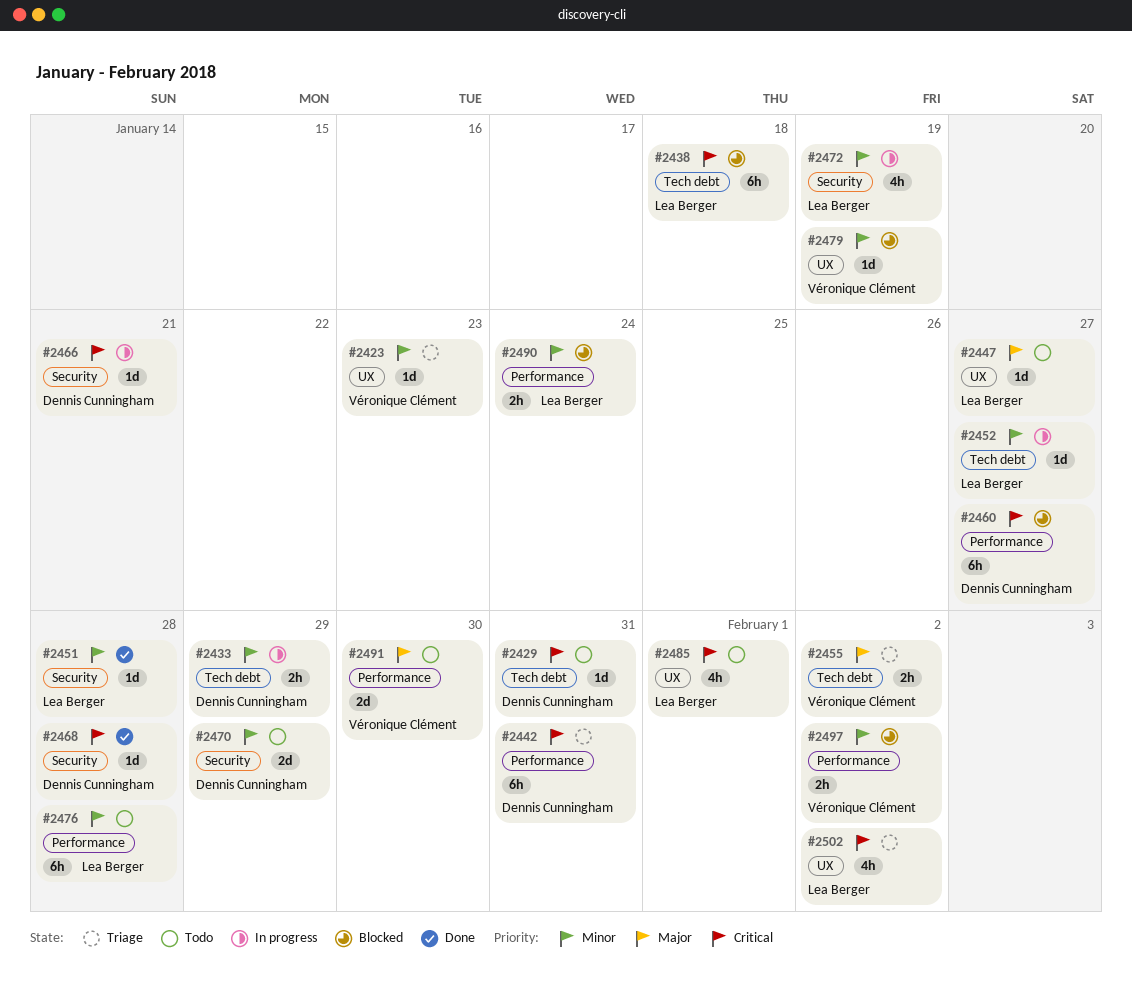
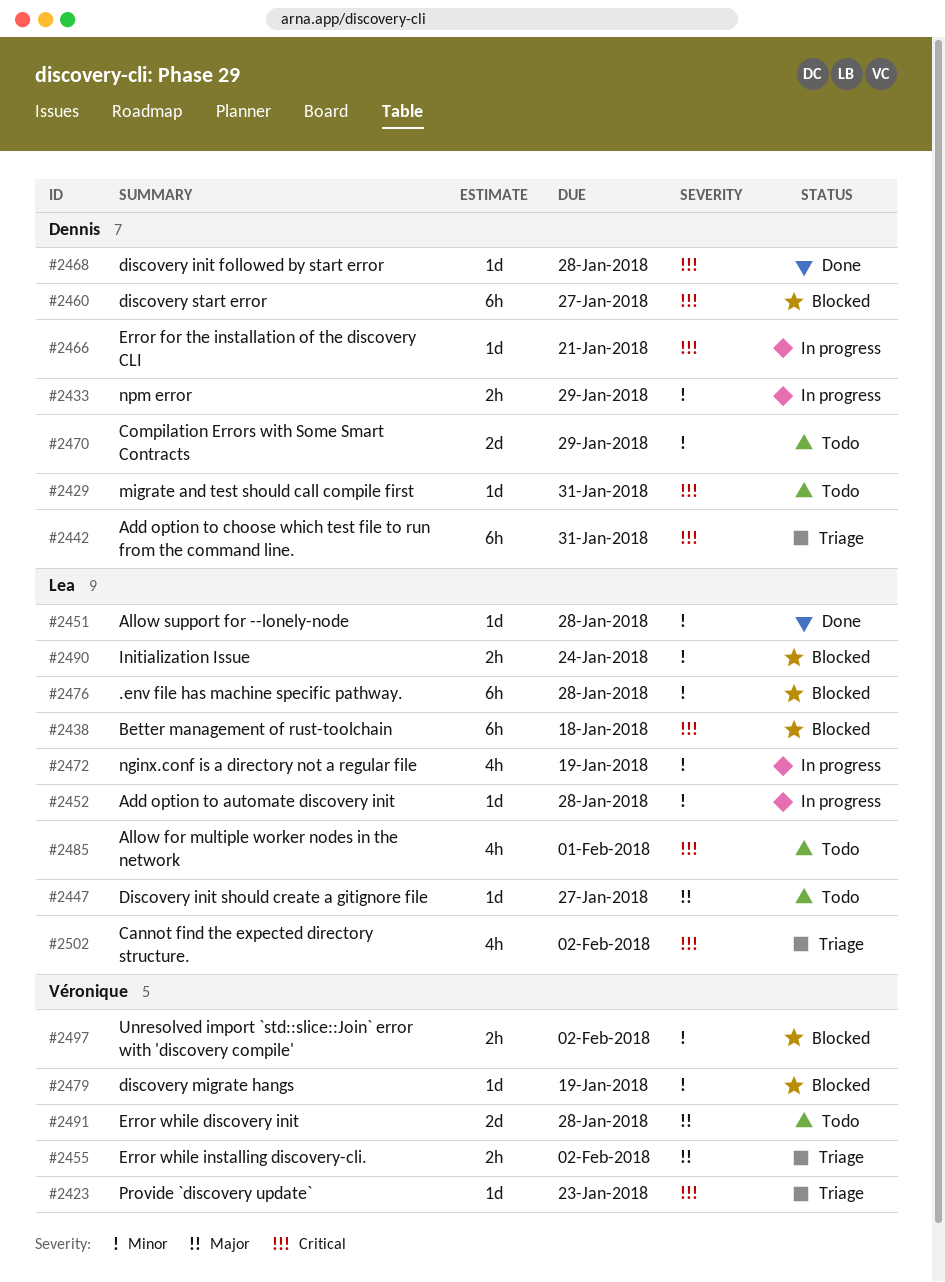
#2423, priority: Minor -> Critical
#2452, due: Jan 27 -> Jan 28
#2476, status: Todo -> Blocked
#2491, due: Jan 30 -> Jan 28

